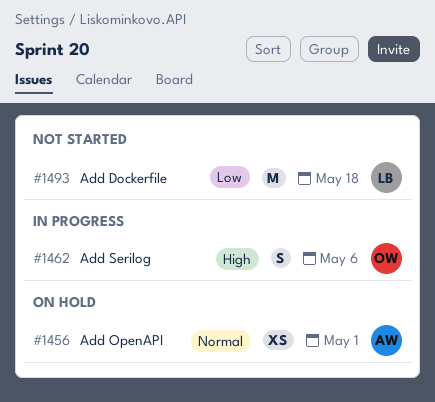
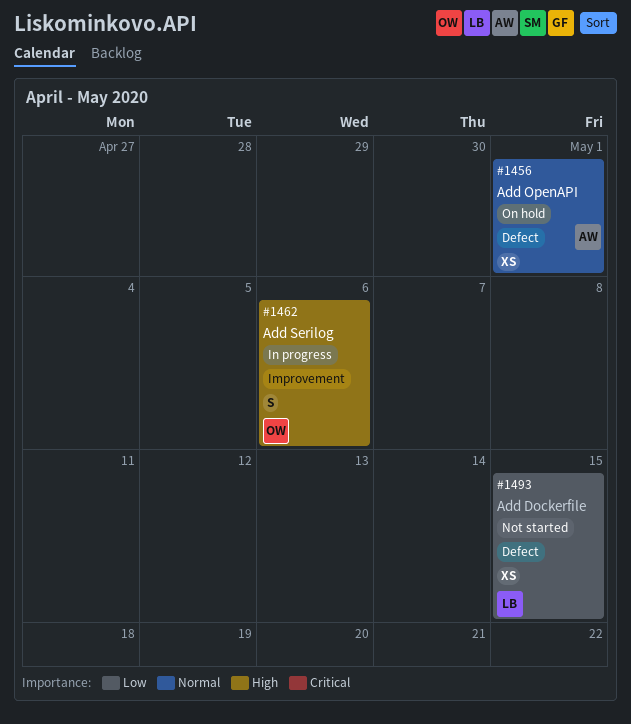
#1493, estimate: M -> XS
#1493, due: May 18 -> May 15

